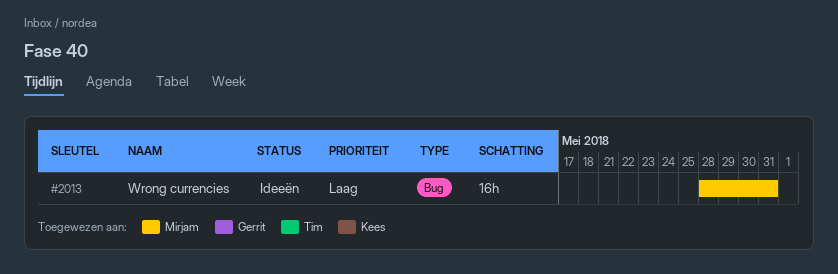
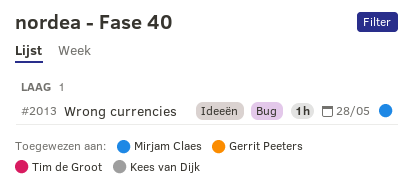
#2013, estimate: 16h -> 1h
#2013, due: May 31 -> May 28

